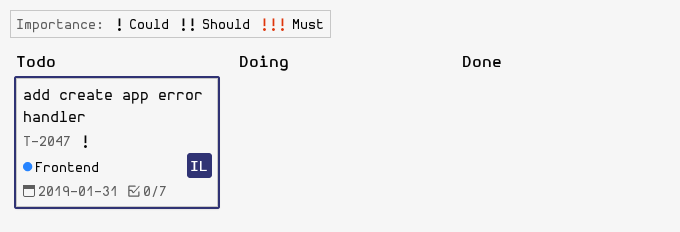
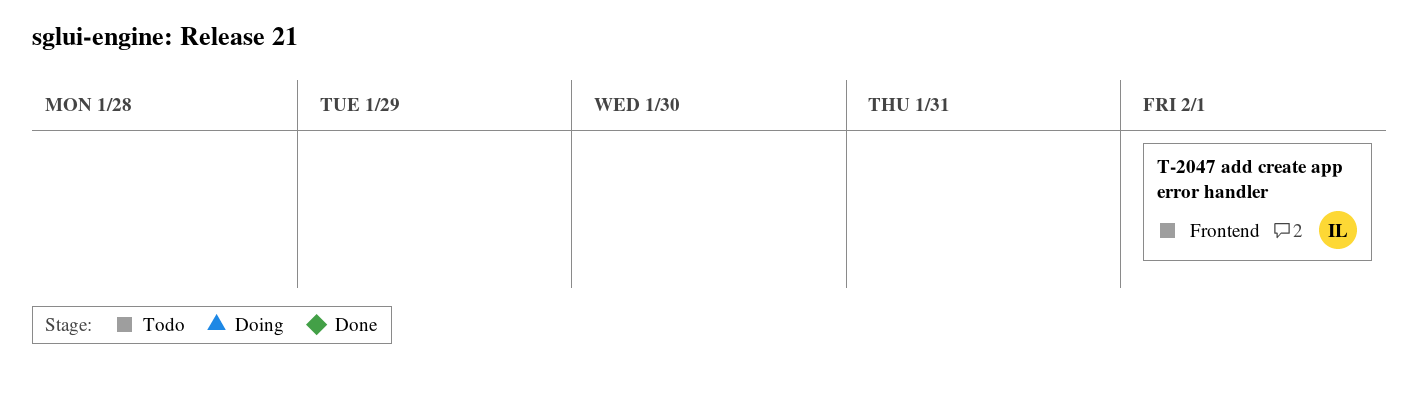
T-2047, due: Jan 31 -> Feb 1

